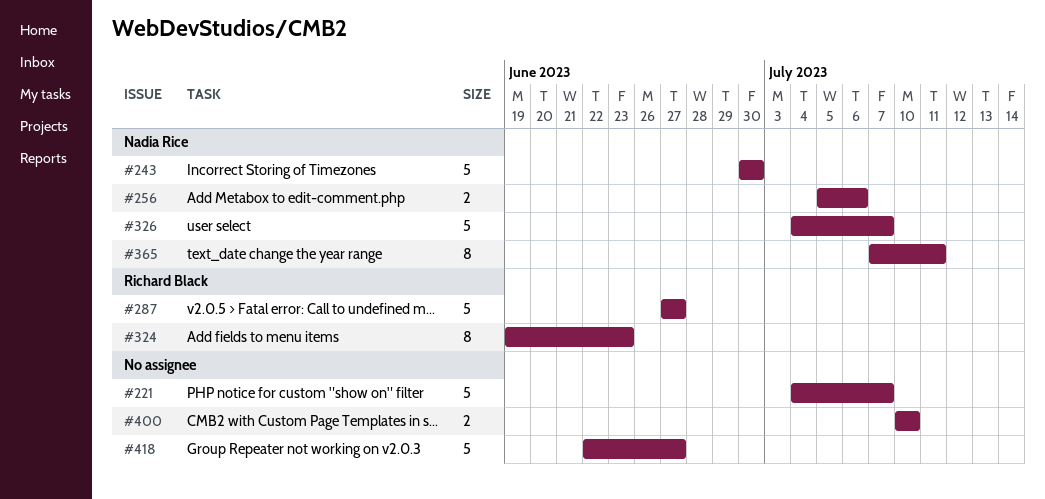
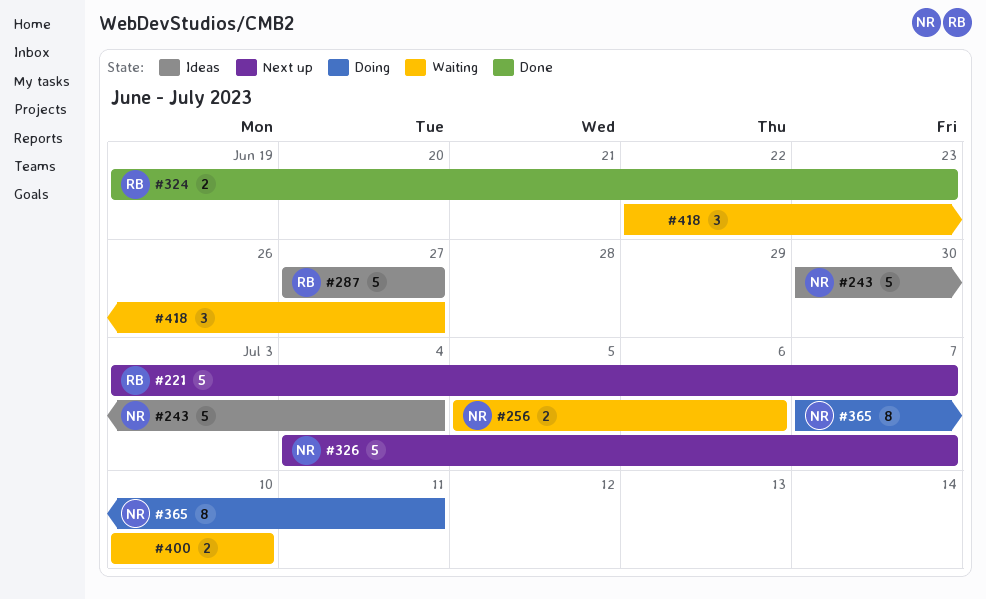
#221, owner: none -> Richard Black
#221, start: Jul 4 -> Jul 3
#243, due: Jun 30 -> Jul 4
#324, estimate: 8 -> 2
#418, estimate: 5 -> 3

